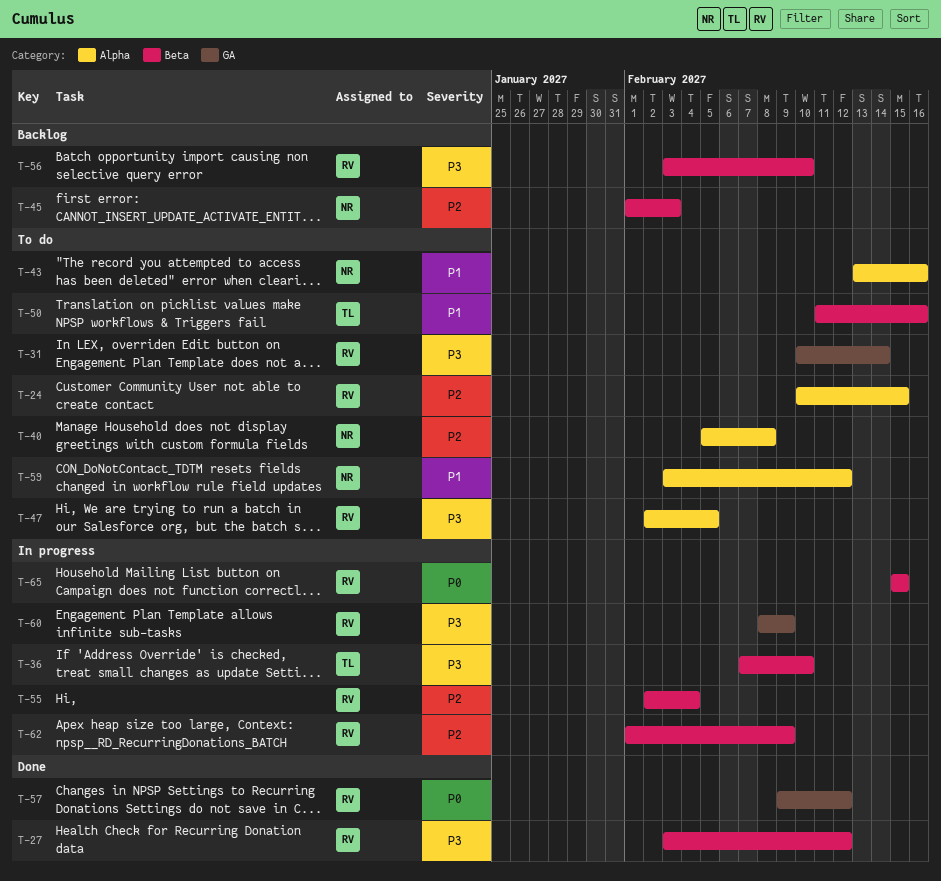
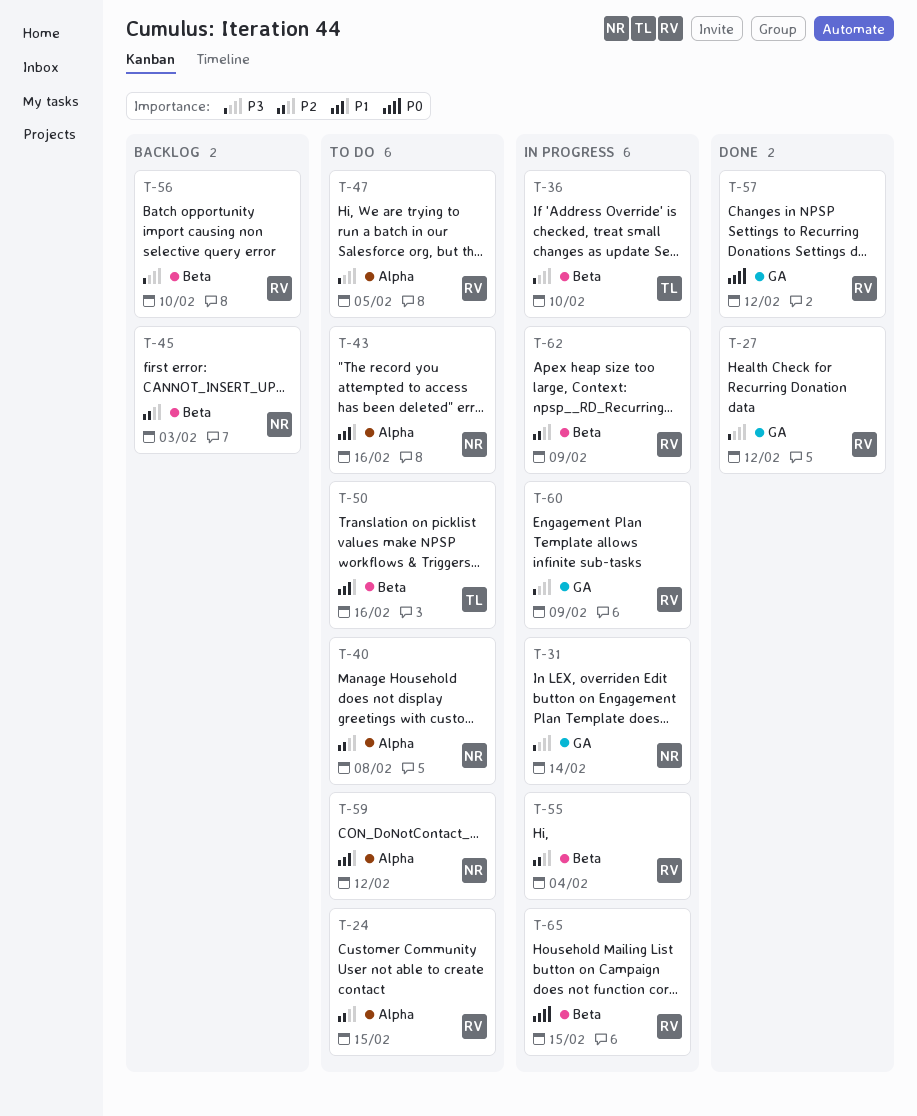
T-27, label: Beta -> GA
T-31, status: To do -> In progress
T-31, owner: RV -> NR

